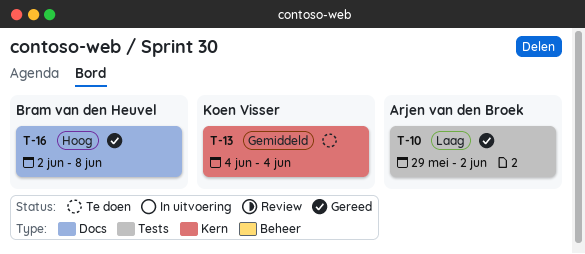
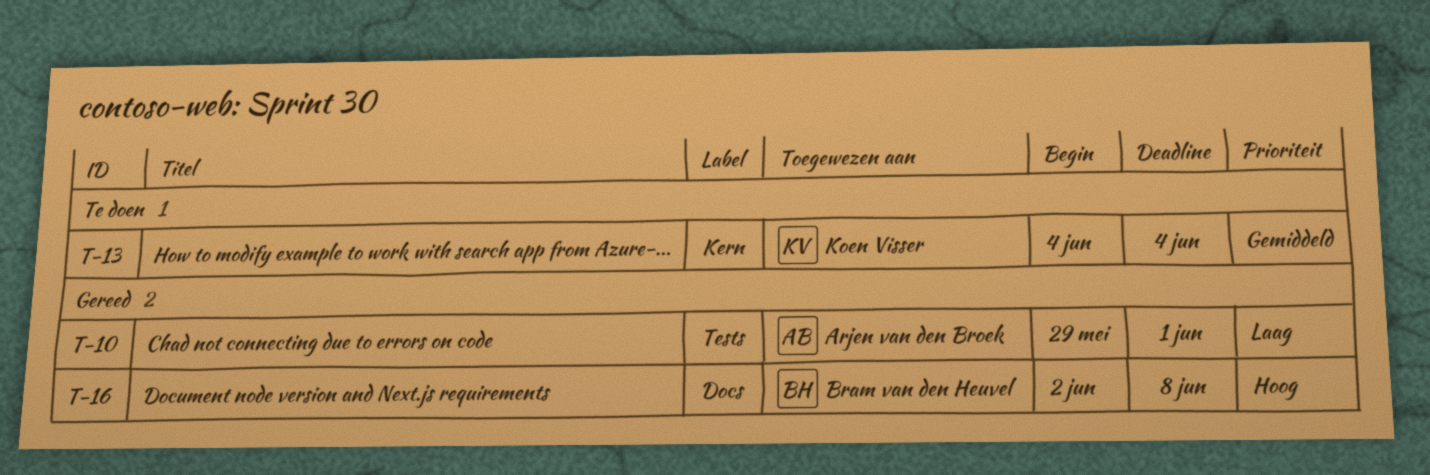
T-10, due: Jun 2 -> Jun 1

